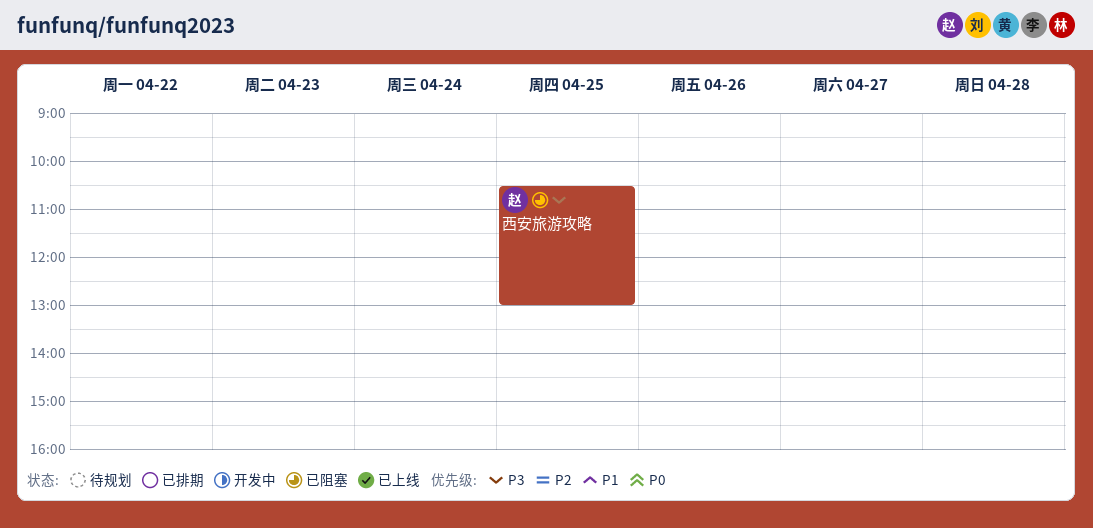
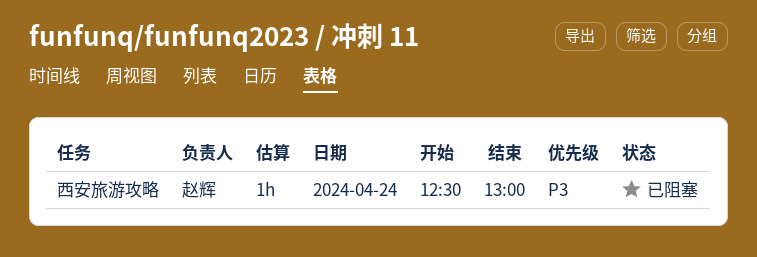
西安旅游攻略, day: Apr 25 -> Apr 24
西安旅游攻略, begins: 10:30 -> 12:30

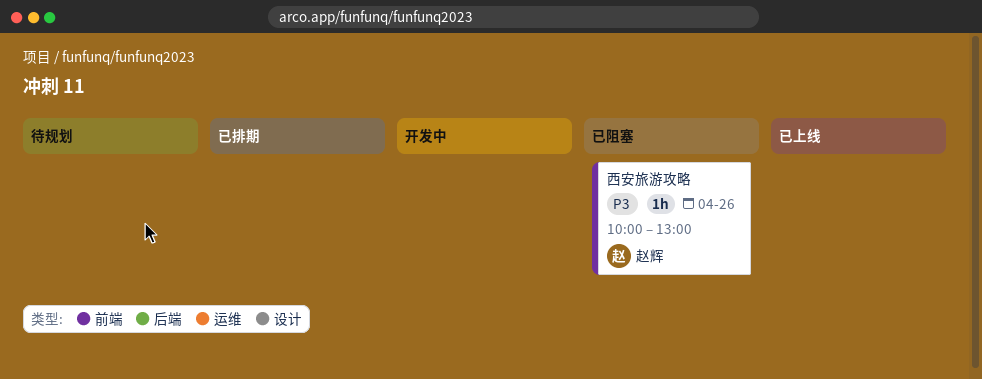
西安旅游攻略, day: Apr 24 -> Apr 26
西安旅游攻略, begins: 12:30 -> 10:00

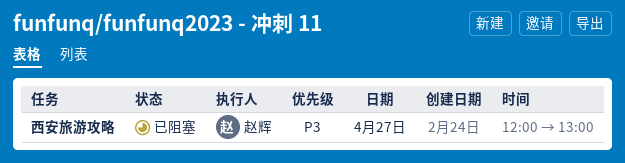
西安旅游攻略, day: Apr 26 -> Apr 27
西安旅游攻略, begins: 10:00 -> 12:00

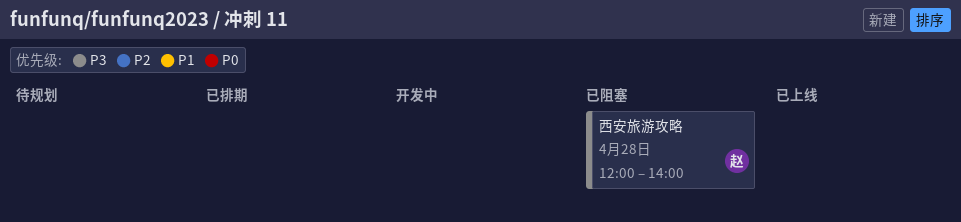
西安旅游攻略, day: Apr 27 -> Apr 28
西安旅游攻略, ends: 13:00 -> 14:00

